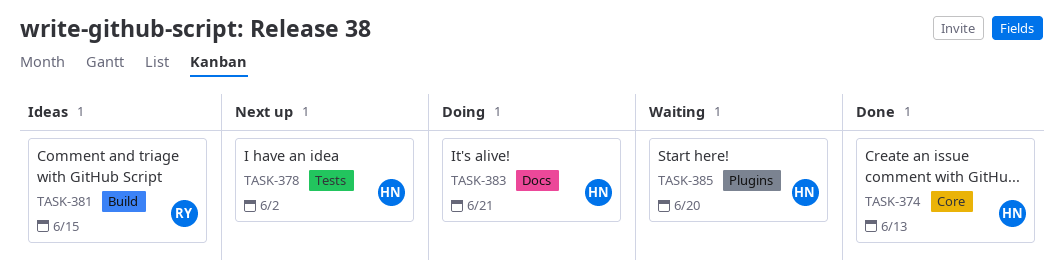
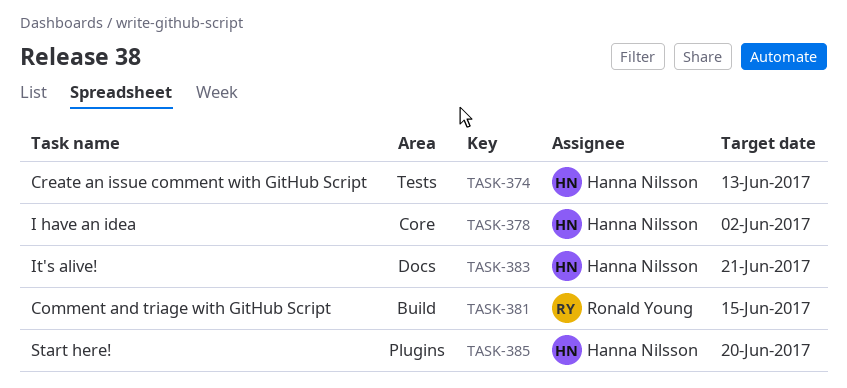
TASK-374, label: Core -> Tests
TASK-378, label: Tests -> Core

